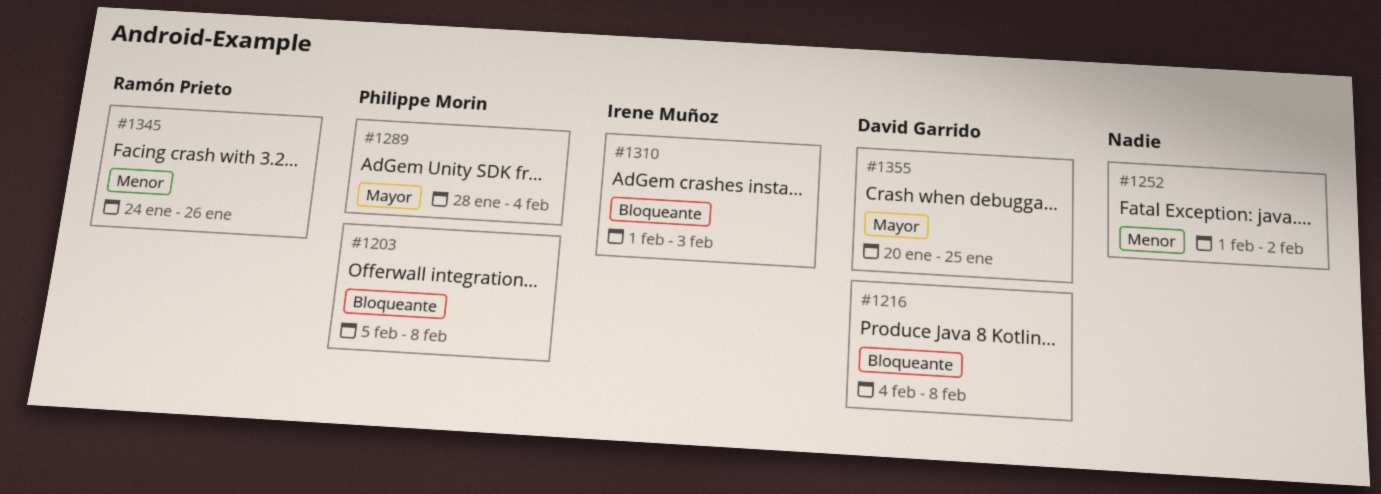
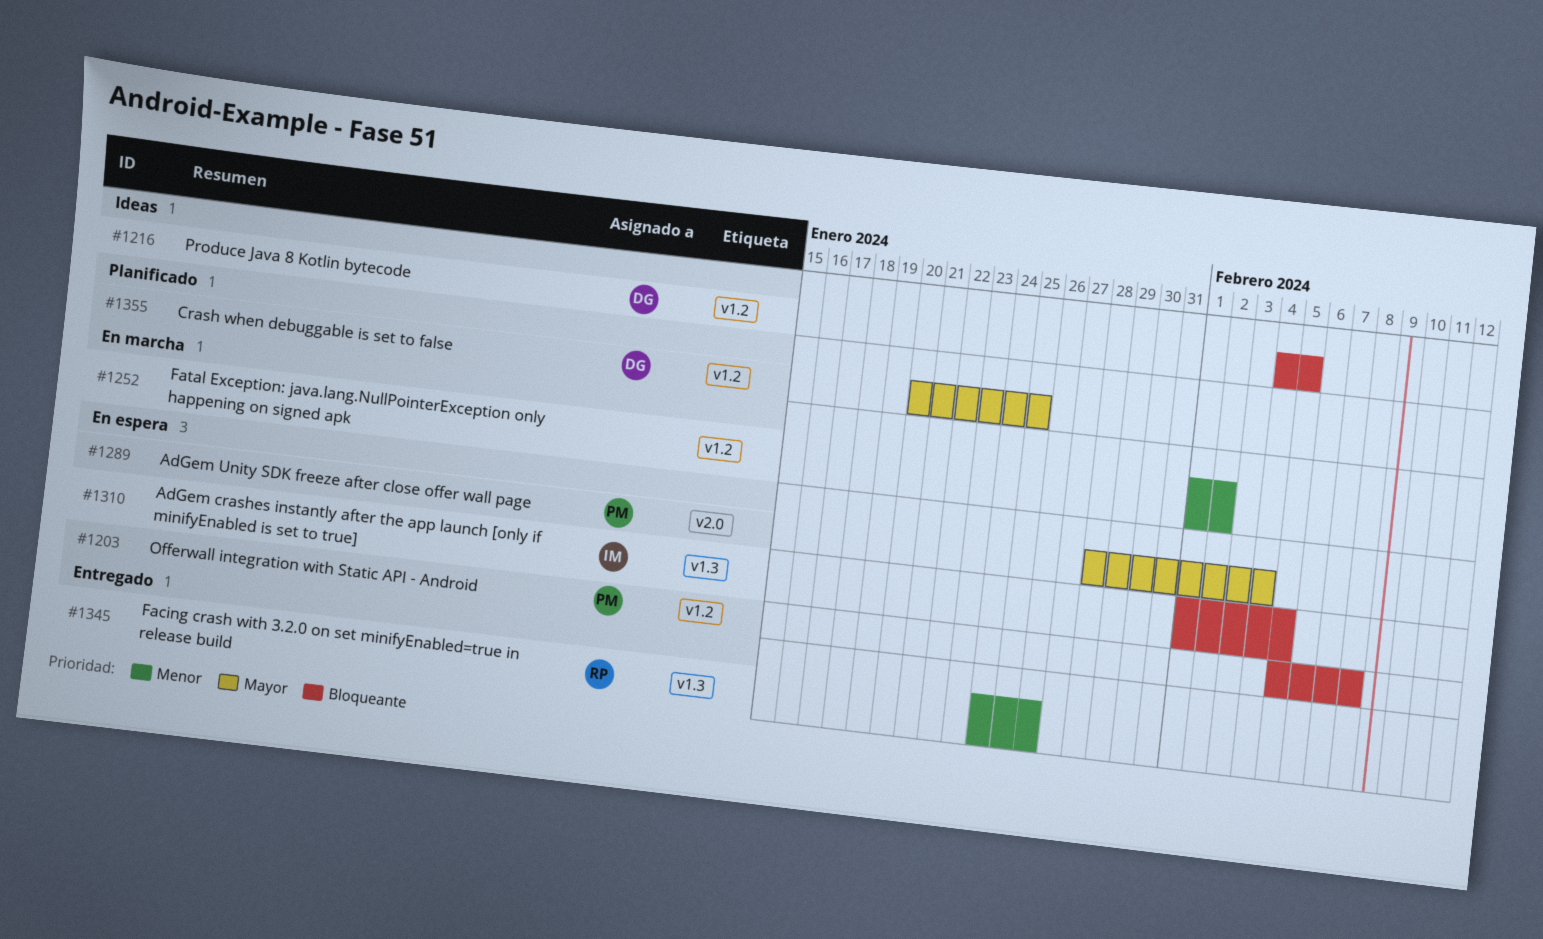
#1216, due: Feb 8 -> Feb 5
#1310, due: Feb 3 -> Feb 5

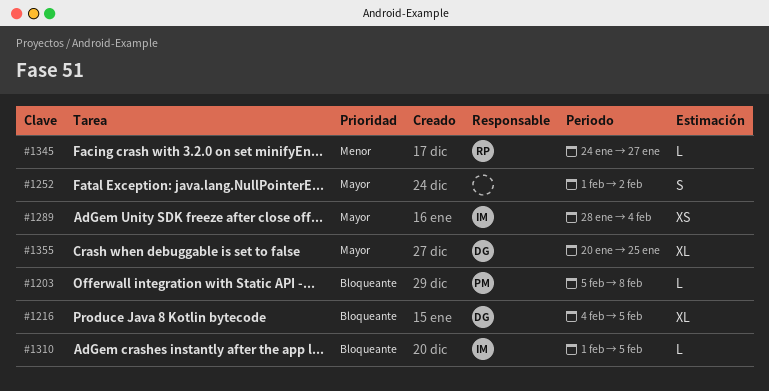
#1252, priority: Menor -> Mayor
#1289, owner: PM -> IM
#1345, due: Jan 26 -> Jan 27

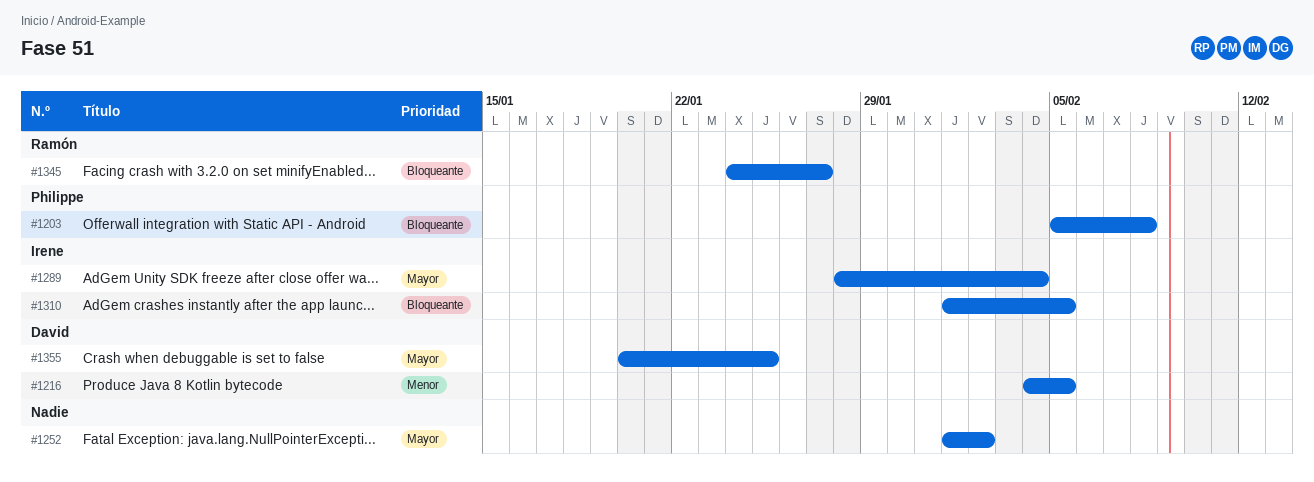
#1216, priority: Bloqueante -> Menor
#1345, priority: Menor -> Bloqueante

